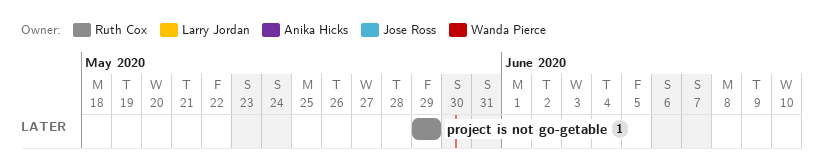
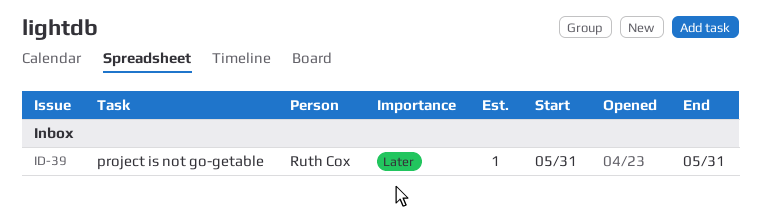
project is not go-getable, start: May 29 -> May 31
project is not go-getable, due: May 29 -> May 31

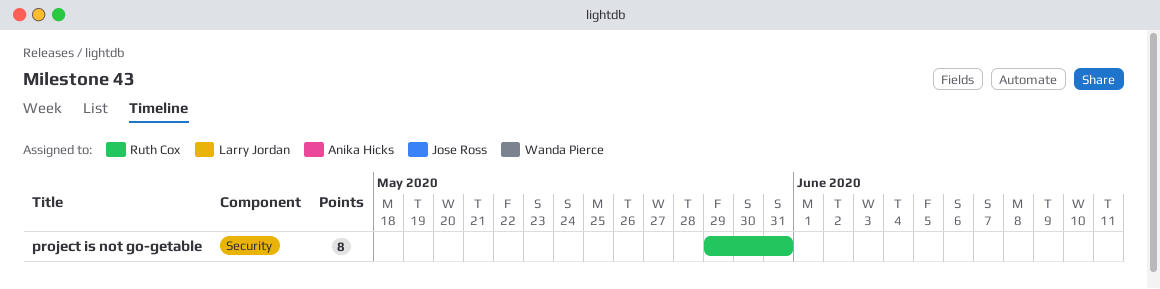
project is not go-getable, estimate: 1 -> 8
project is not go-getable, start: May 31 -> May 29

